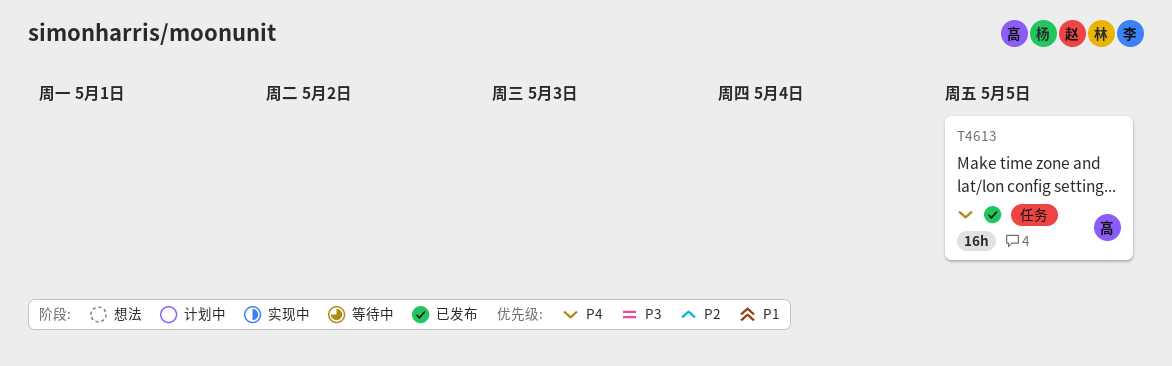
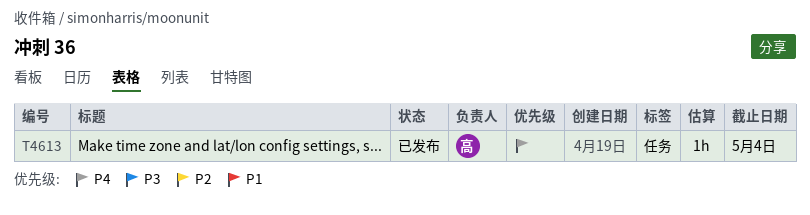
T4613, estimate: 16h -> 1h
T4613, due: May 5 -> May 4

